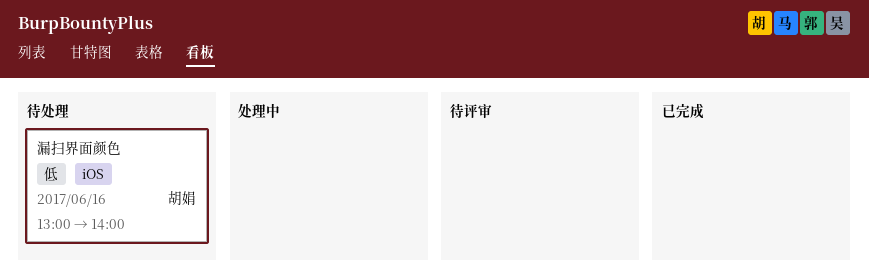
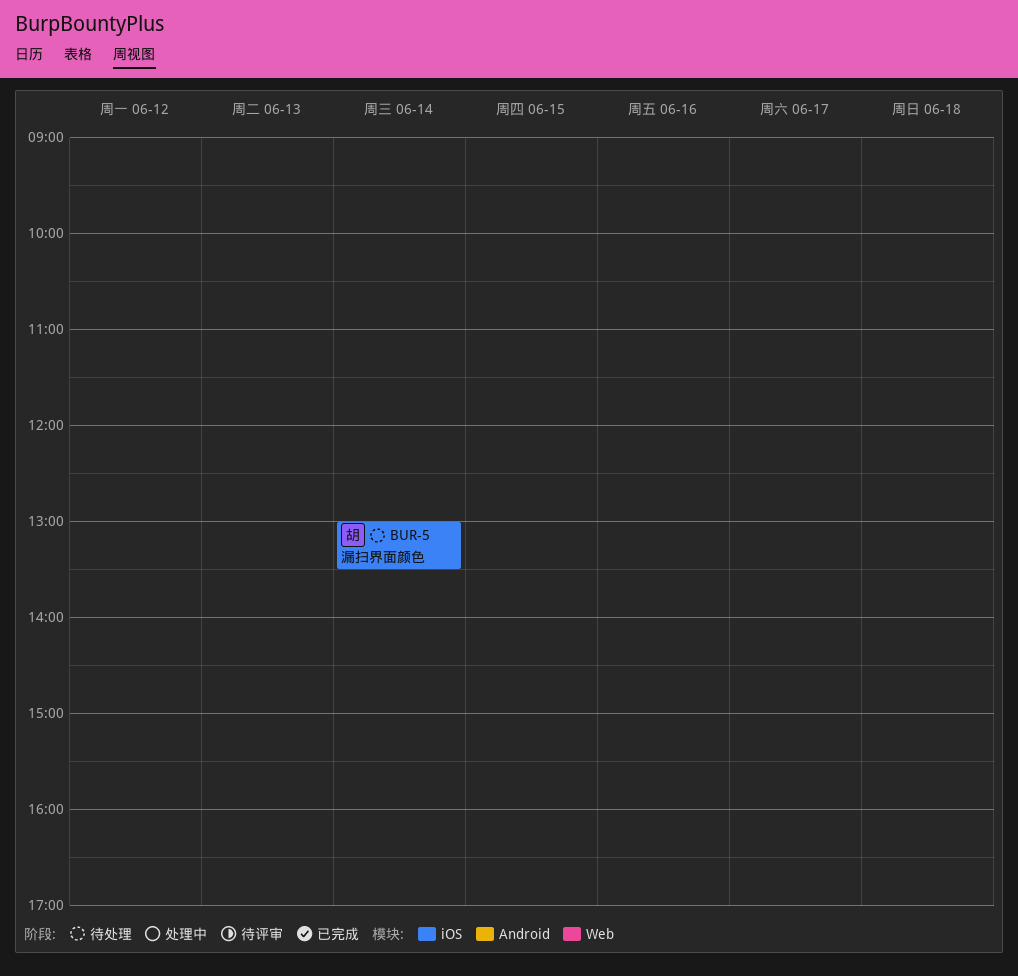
漏扫界面颜色, day: Jun 16 -> Jun 14
漏扫界面颜色, ends: 14:00 -> 13:30

